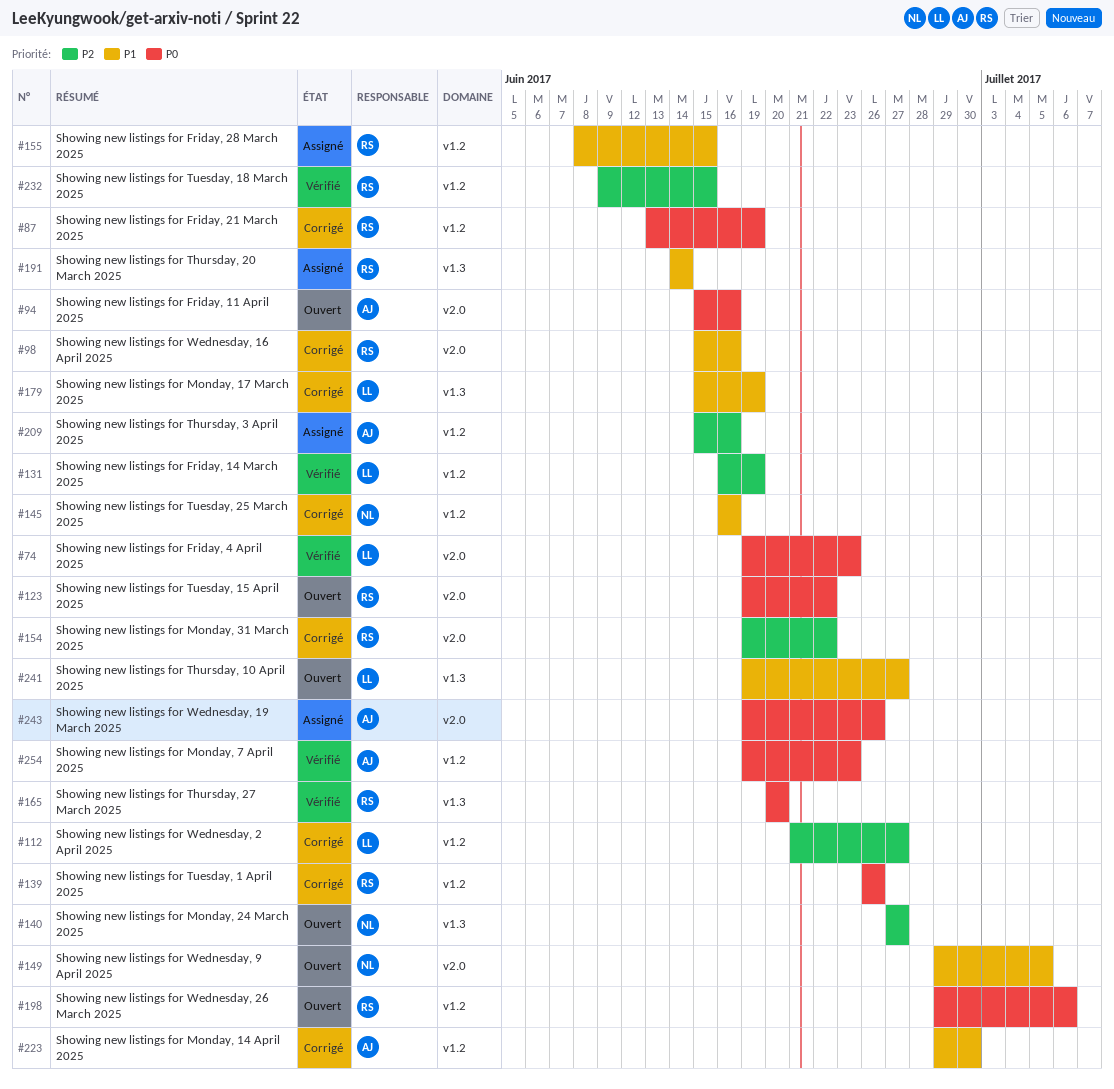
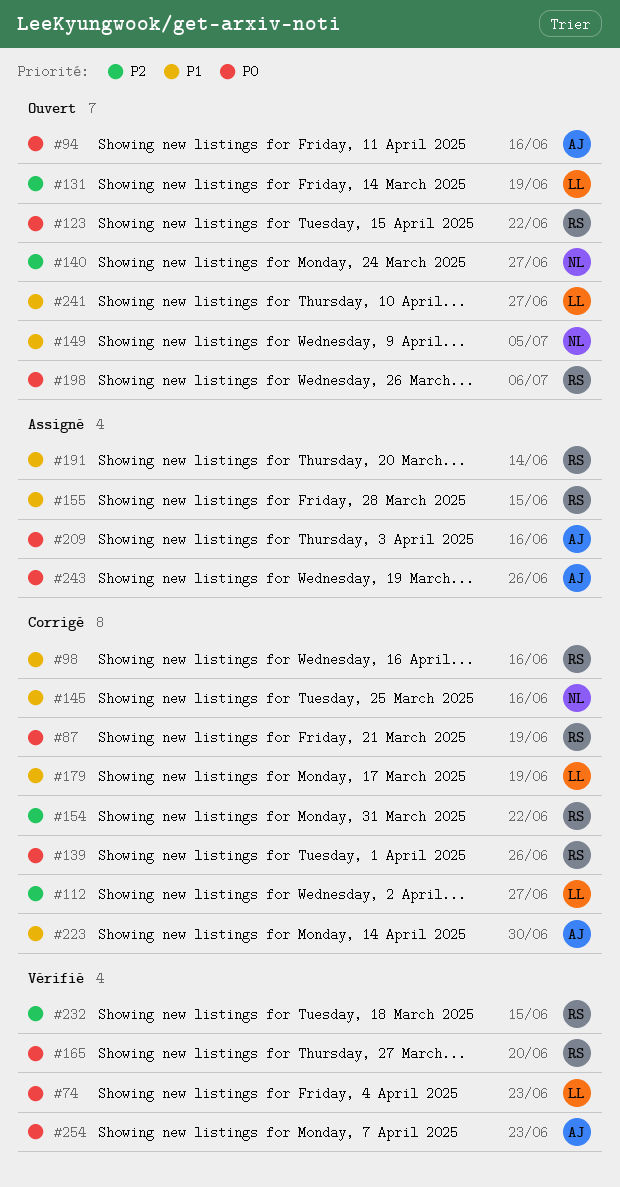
#131, status: Vérifié -> Ouvert
#209, priority: P2 -> P0

